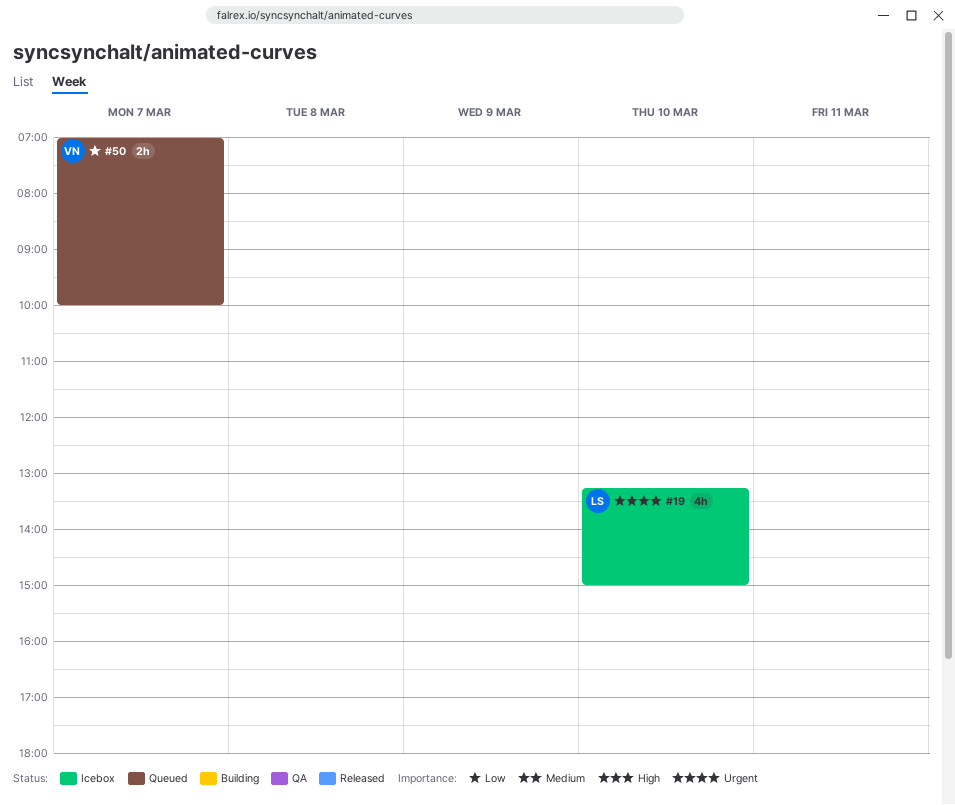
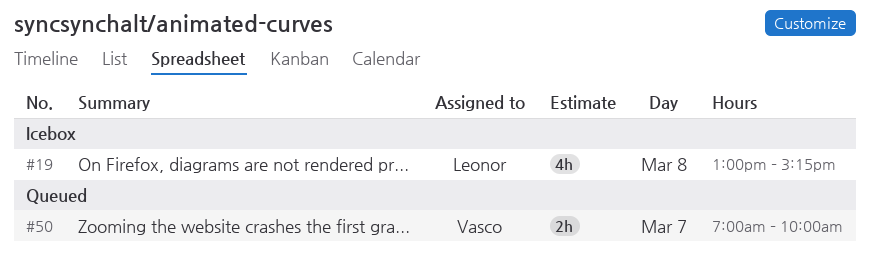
#19, day: Mar 10 -> Mar 8
#19, begins: 13:15 -> 13:00
#19, ends: 15:00 -> 15:15

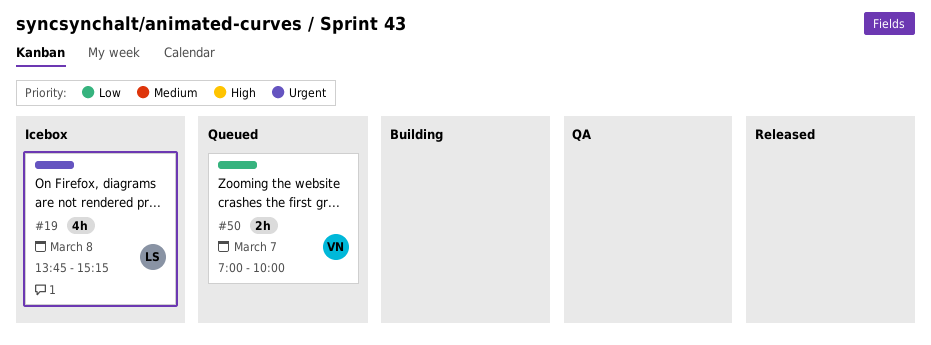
#19, begins: 13:00 -> 13:45

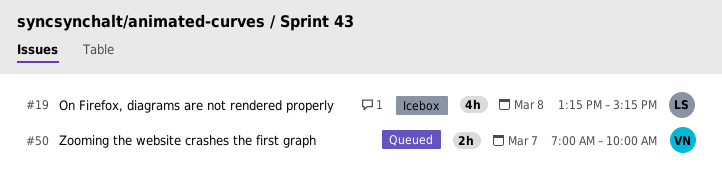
#19, begins: 13:45 -> 13:15

